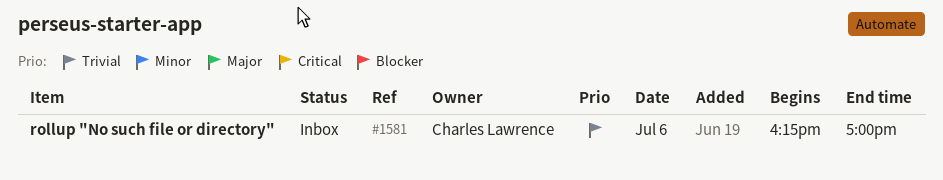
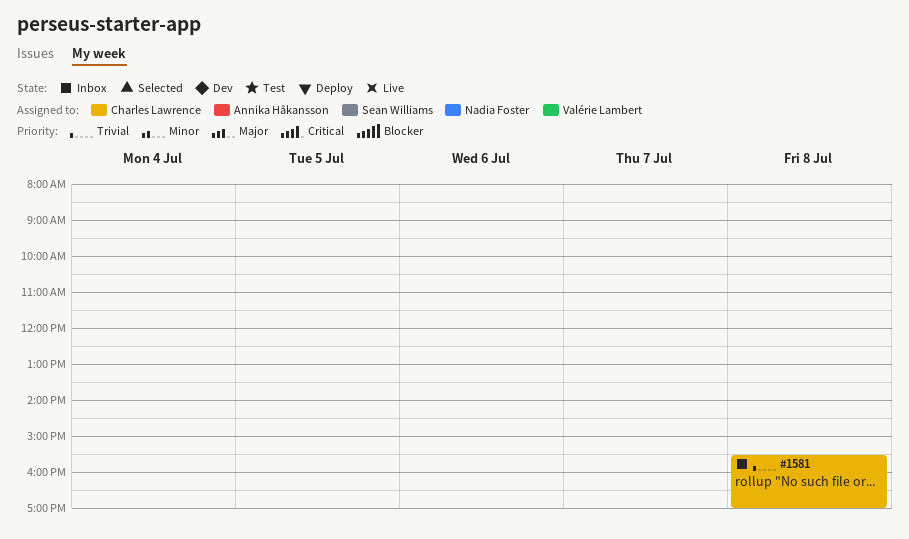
#1581, day: Jul 6 -> Jul 8
#1581, begins: 16:15 -> 15:30

